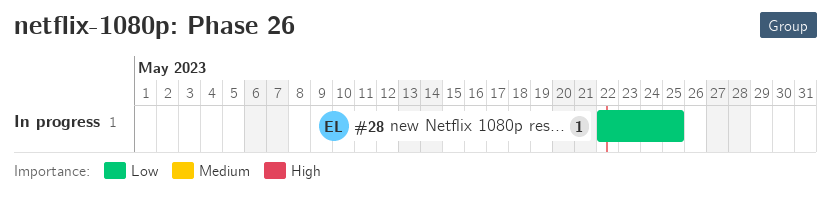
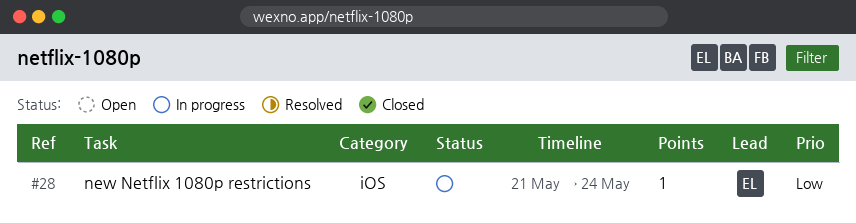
#28, start: May 22 -> May 21
#28, due: May 25 -> May 24

